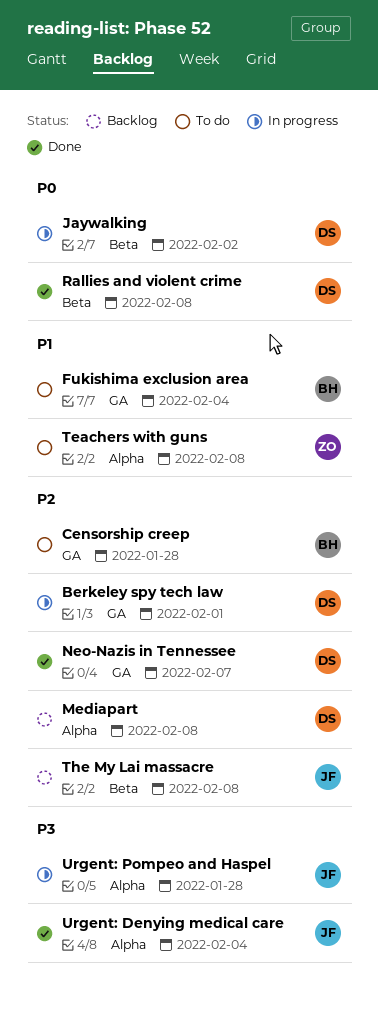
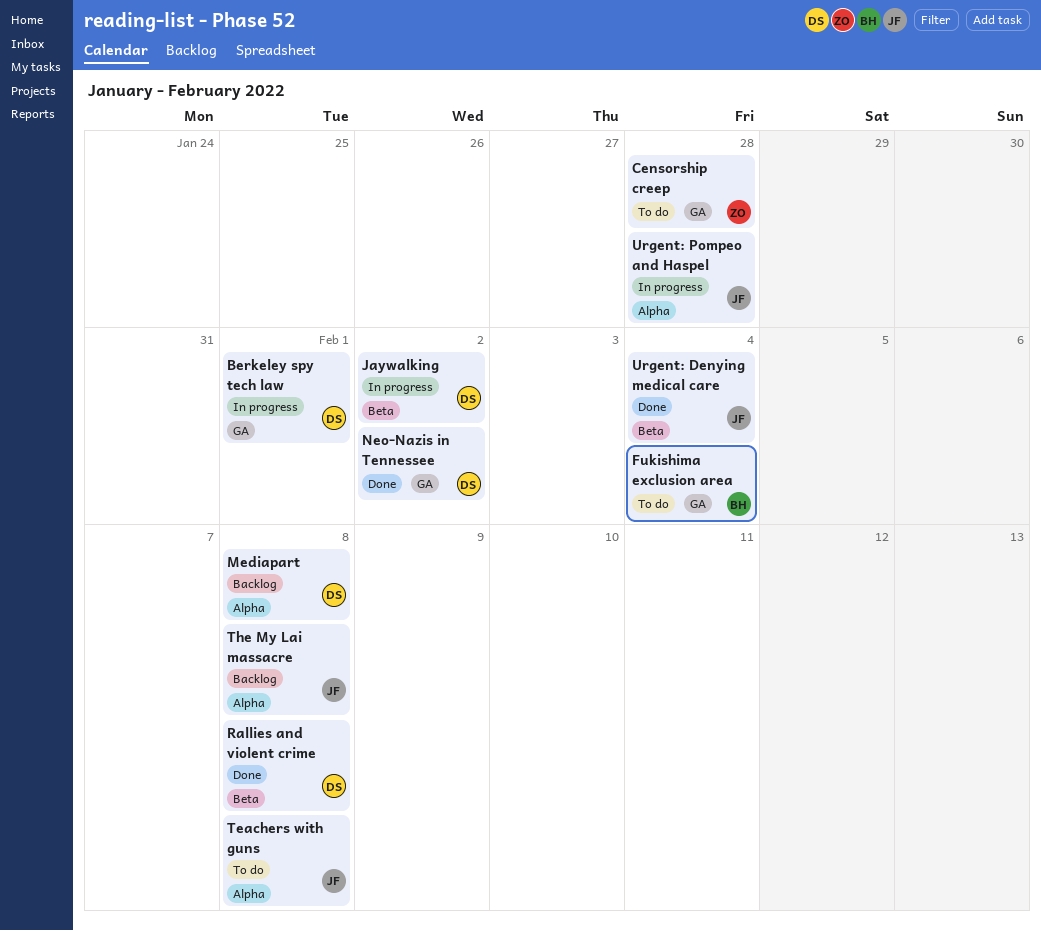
Censorship creep, owner: BH -> ZO
Neo-Nazis in Tennessee, due: Feb 7 -> Feb 2
Teachers with guns, owner: ZO -> JF
The My Lai massacre, label: Beta -> Alpha
Urgent: Denying medical care, label: Alpha -> Beta

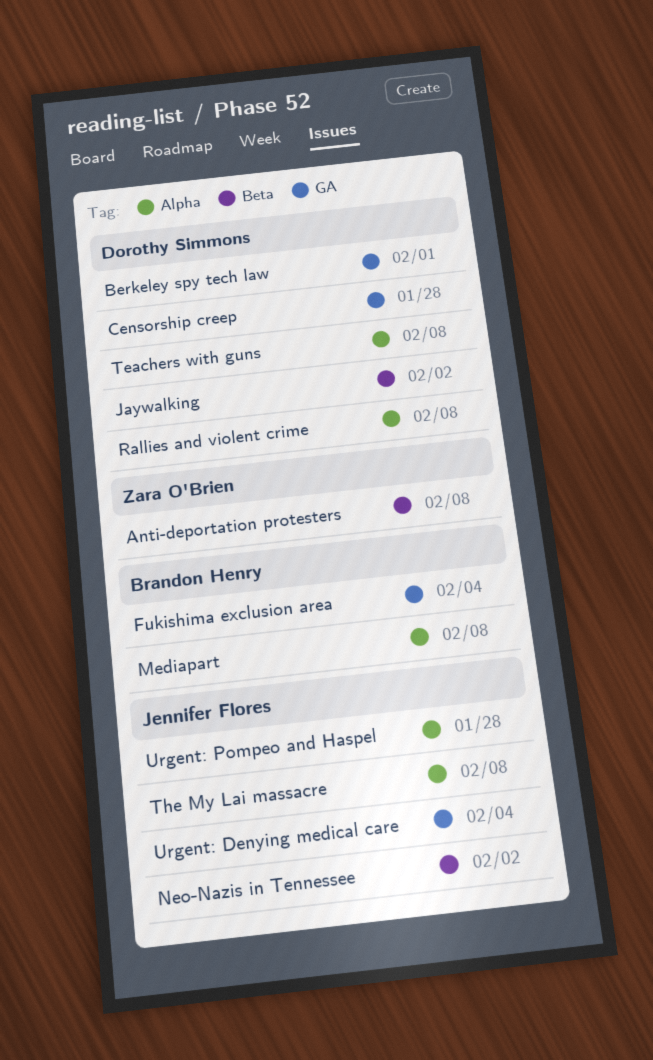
Anti-deportation protesters: none -> present
Censorship creep, owner: Zara O'Brien -> Dorothy Simmons
Mediapart, owner: Dorothy Simmons -> Brandon Henry
Neo-Nazis in Tennessee, owner: Dorothy Simmons -> Jennifer Flores
Neo-Nazis in Tennessee, label: GA -> Beta
Rallies and violent crime, label: Beta -> Alpha
Teachers with guns, owner: Jennifer Flores -> Dorothy Simmons
Urgent: Denying medical care, label: Beta -> GA

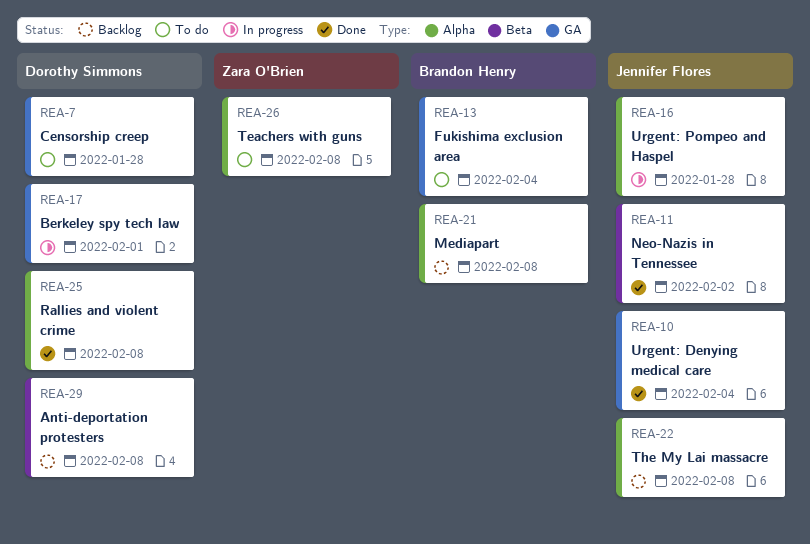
Anti-deportation protesters, owner: Zara O'Brien -> Dorothy Simmons
Jaywalking: present -> none
Teachers with guns, owner: Dorothy Simmons -> Zara O'Brien

